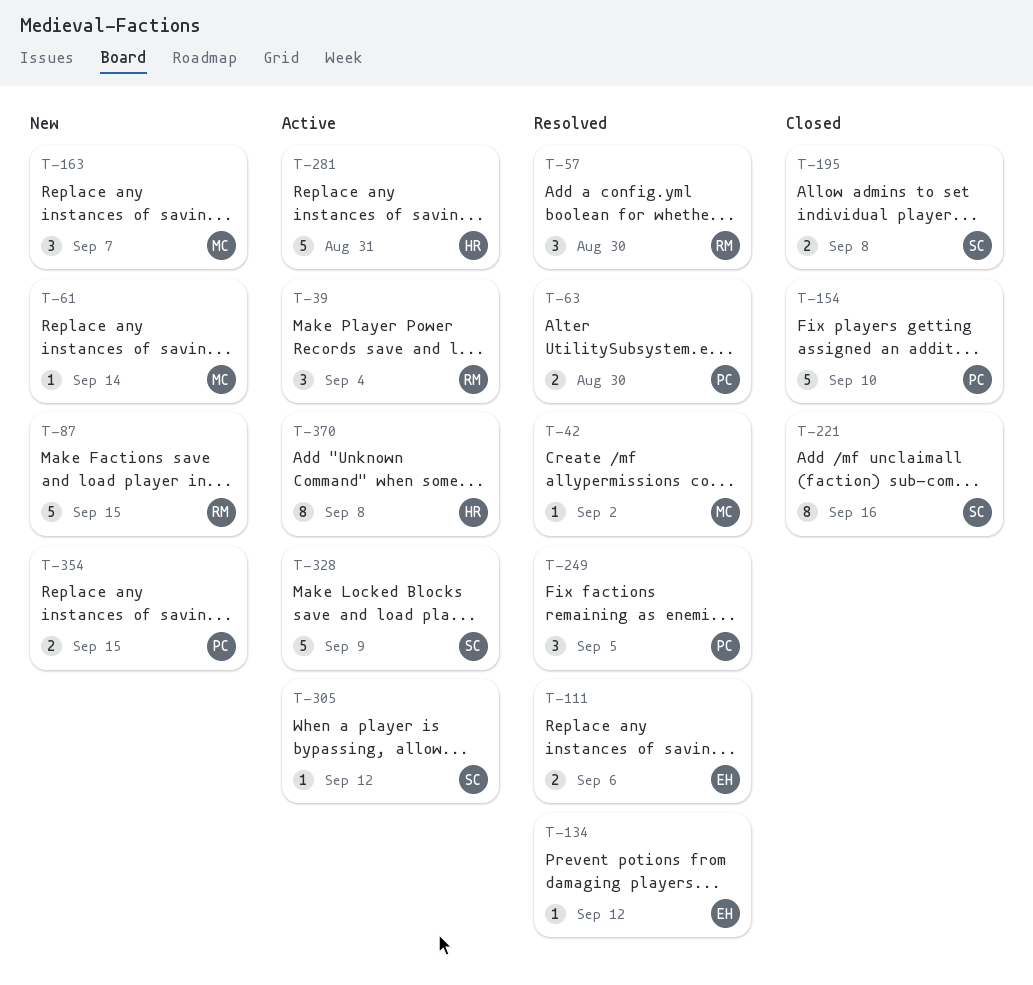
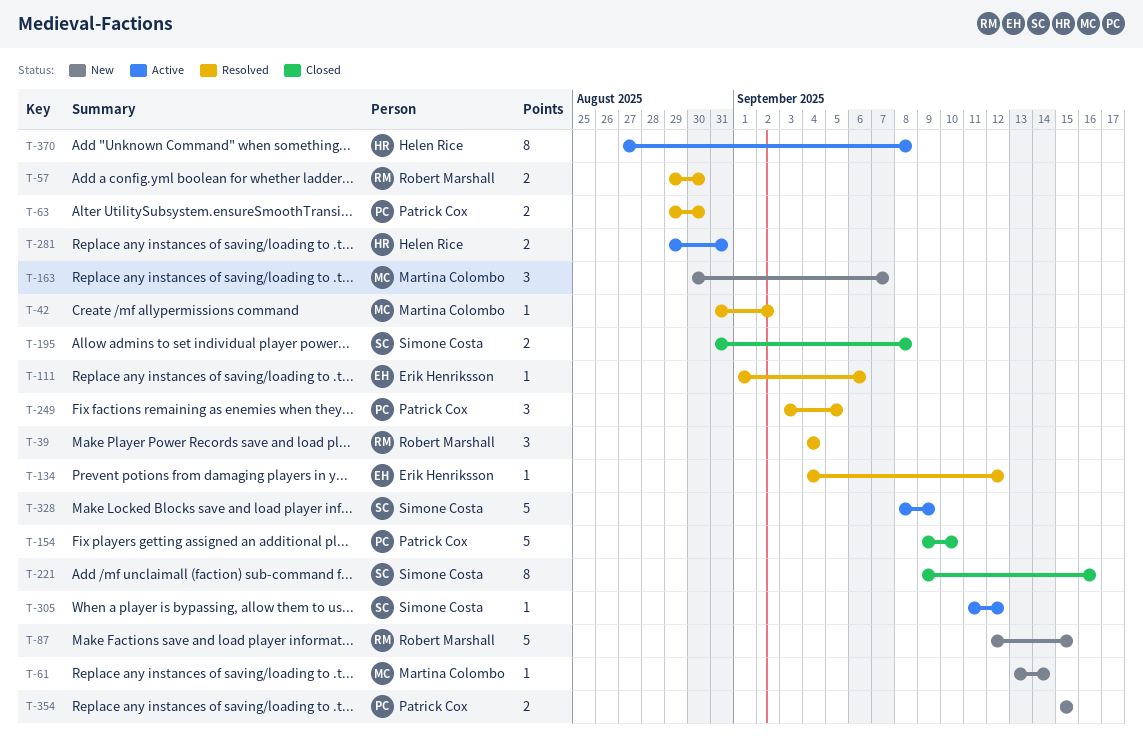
T-39, status: Active -> Resolved
T-57, estimate: 3 -> 2
T-111, estimate: 2 -> 1
T-281, estimate: 5 -> 2

